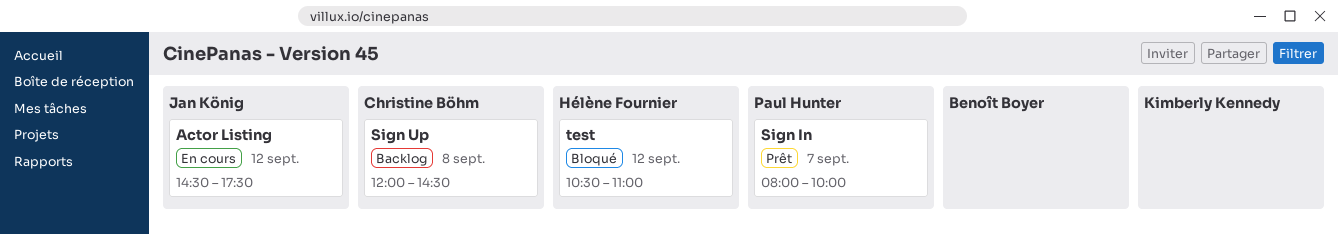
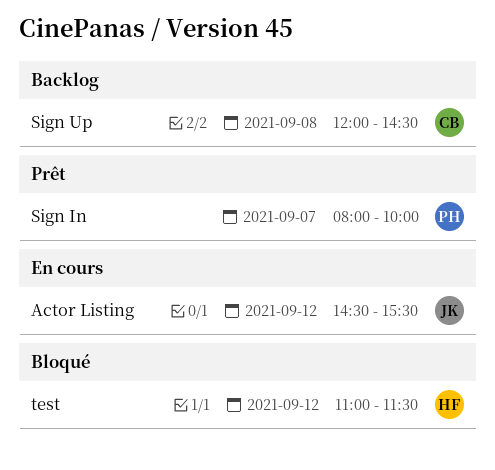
Actor Listing, ends: 17:30 -> 15:30
test, begins: 10:30 -> 11:00
test, ends: 11:00 -> 11:30

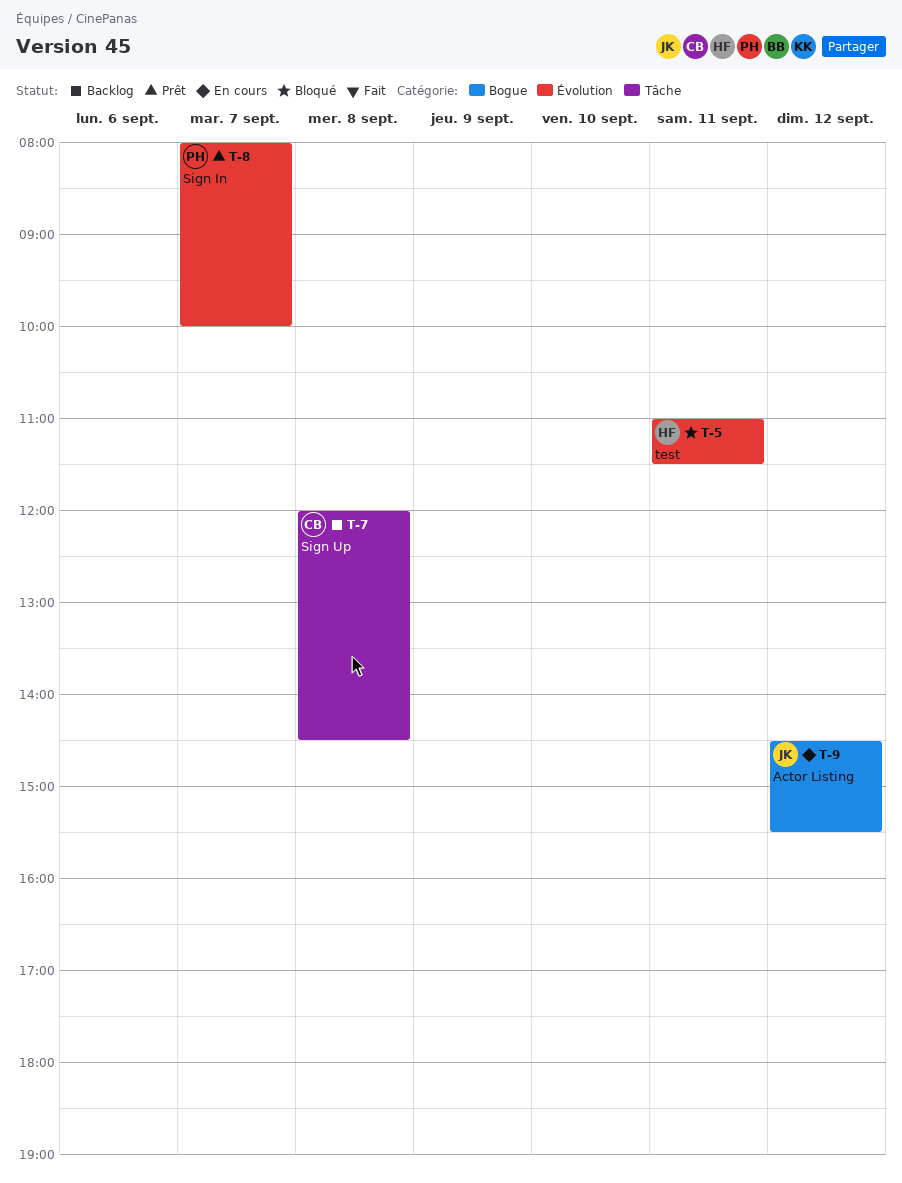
test, day: Sep 12 -> Sep 11

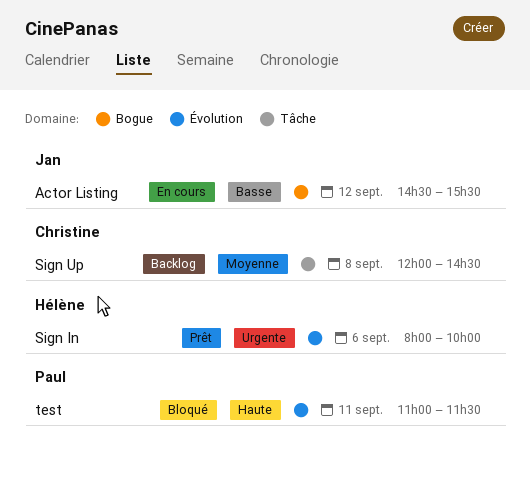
Sign In, owner: Paul -> Hélène
Sign In, day: Sep 7 -> Sep 6
test, owner: Hélène -> Paul

